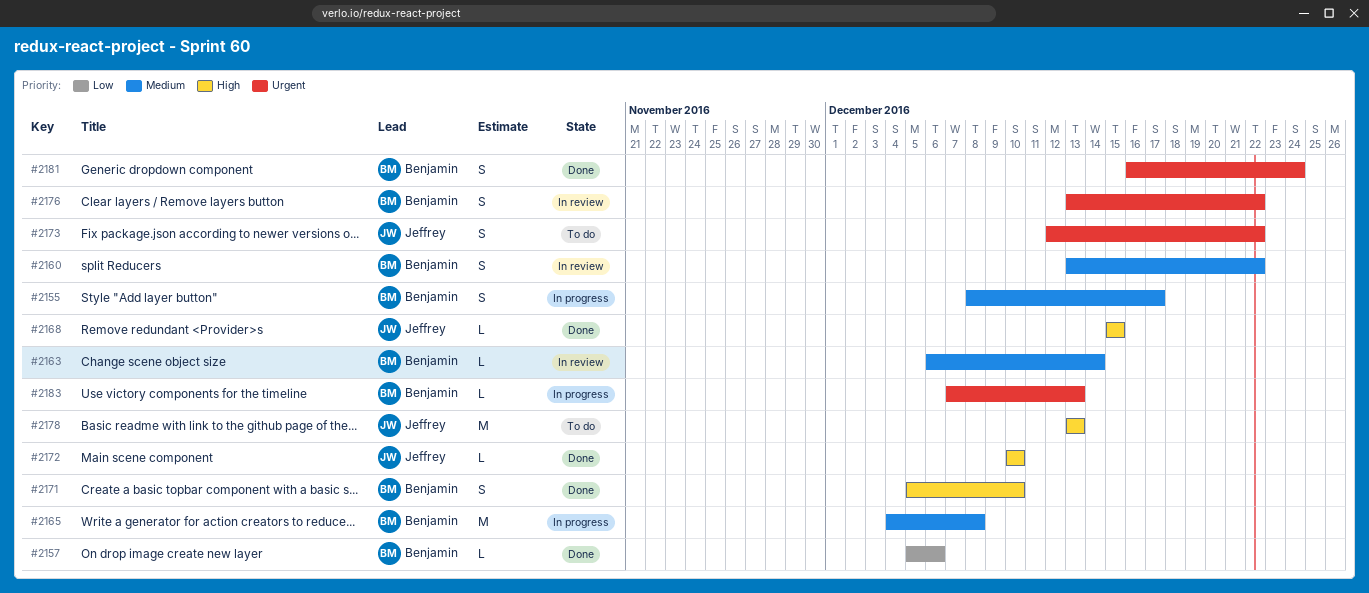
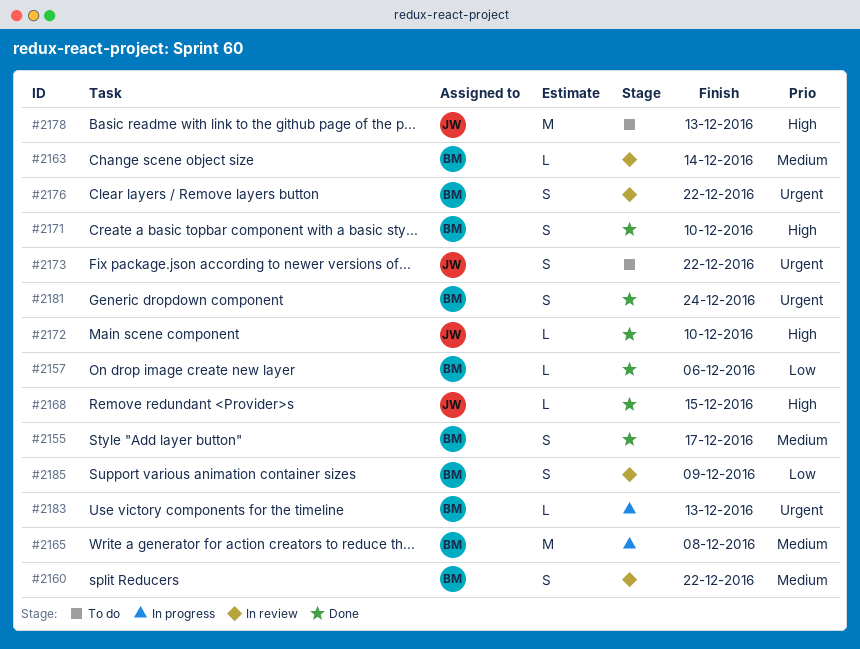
#2155, status: In progress -> Done
#2185: none -> present

